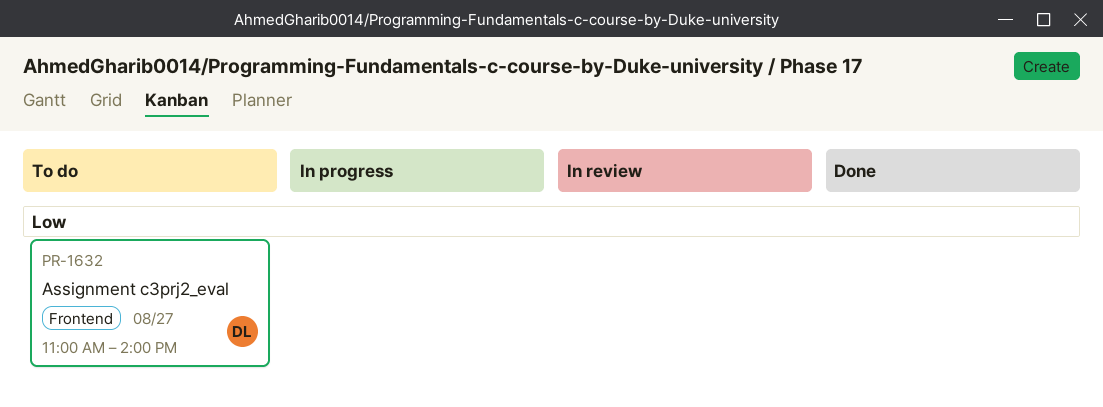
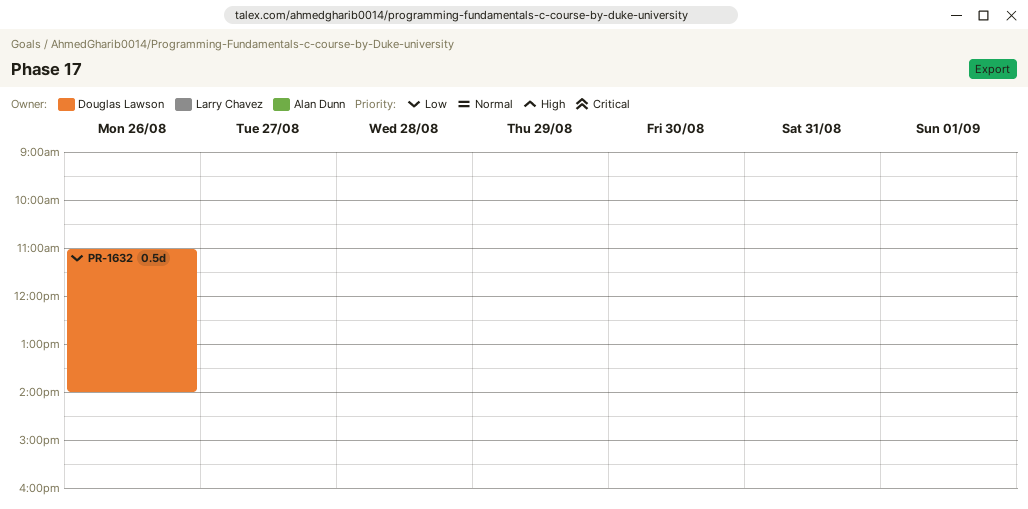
PR-1632, day: Aug 27 -> Aug 26

